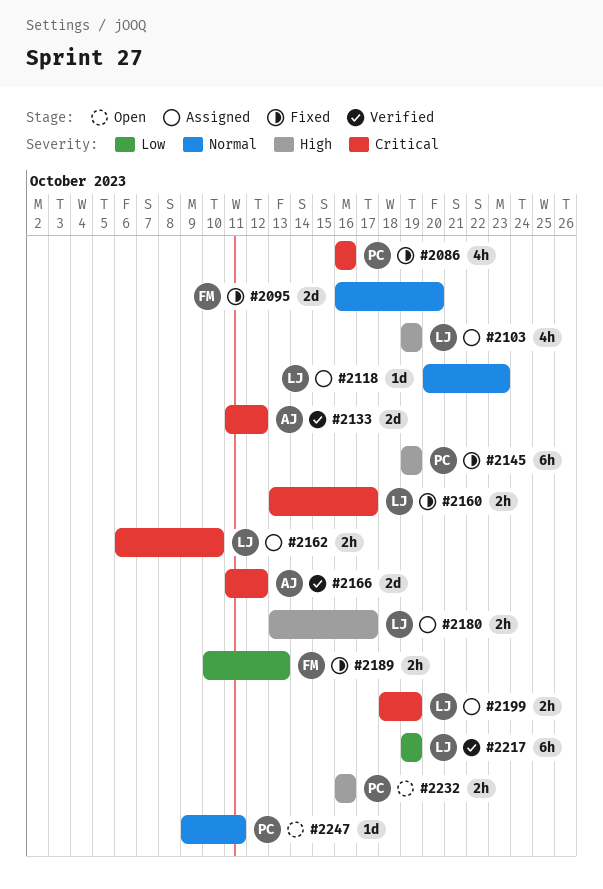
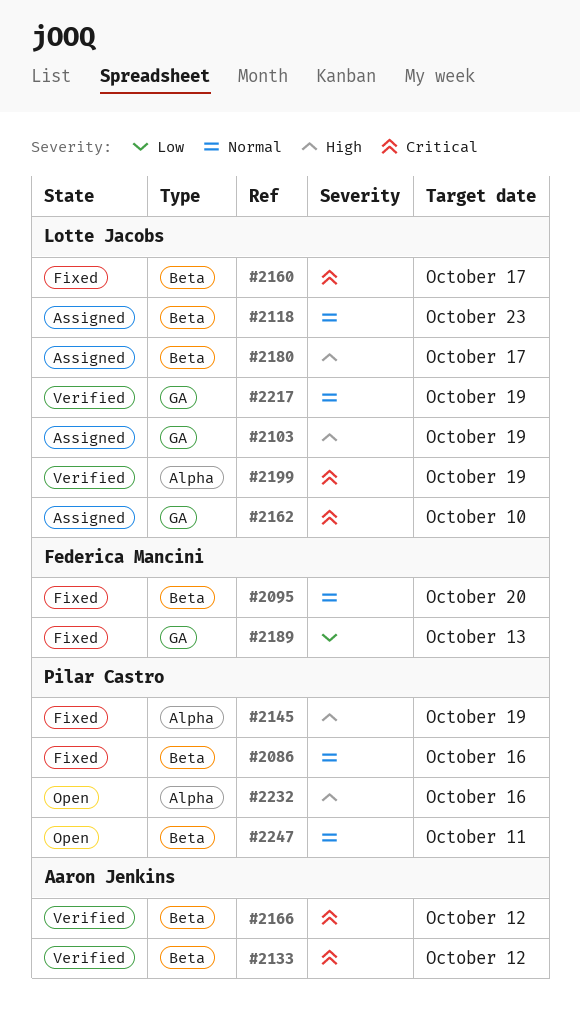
#2086, priority: Critical -> Normal
#2199, status: Assigned -> Verified
#2217, priority: Low -> Normal

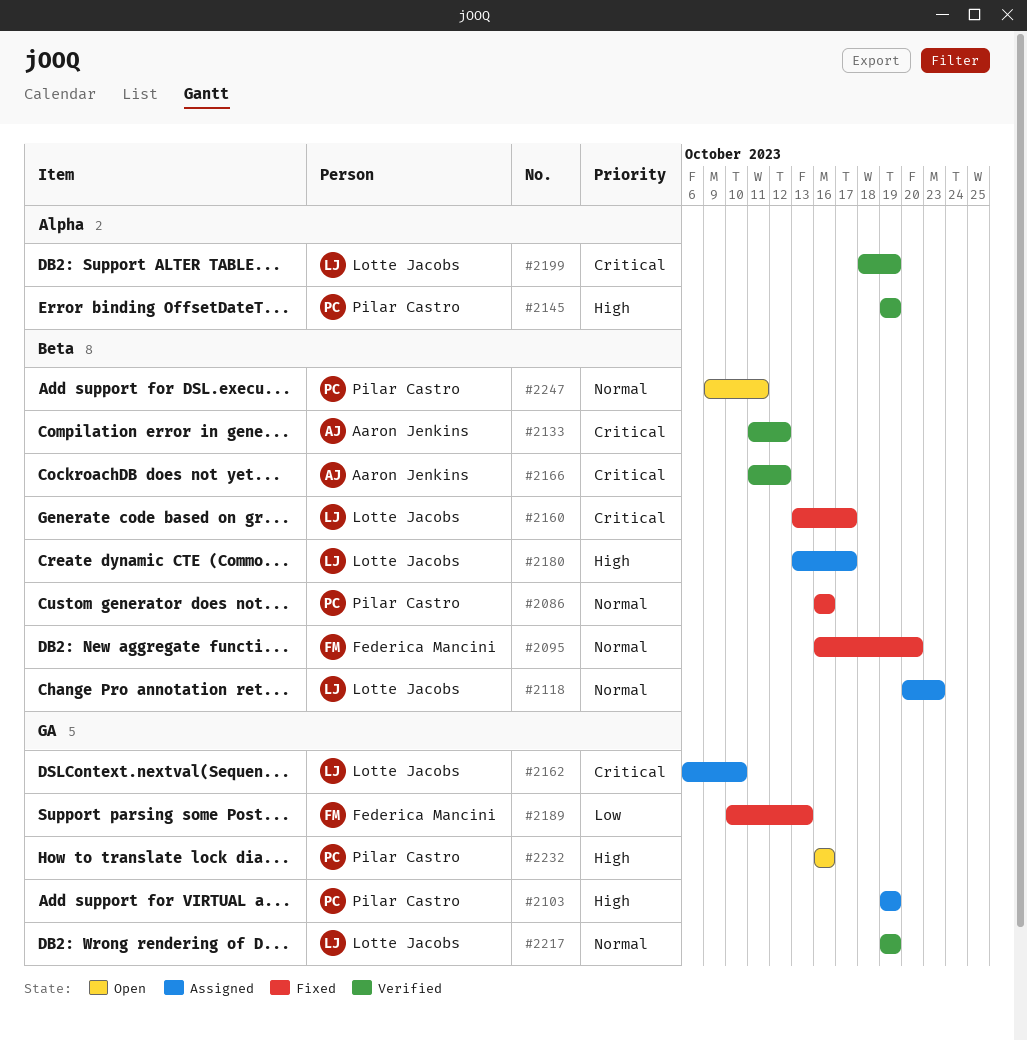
#2103, owner: Lotte Jacobs -> Pilar Castro
#2145, status: Fixed -> Verified
#2232, label: Alpha -> GA

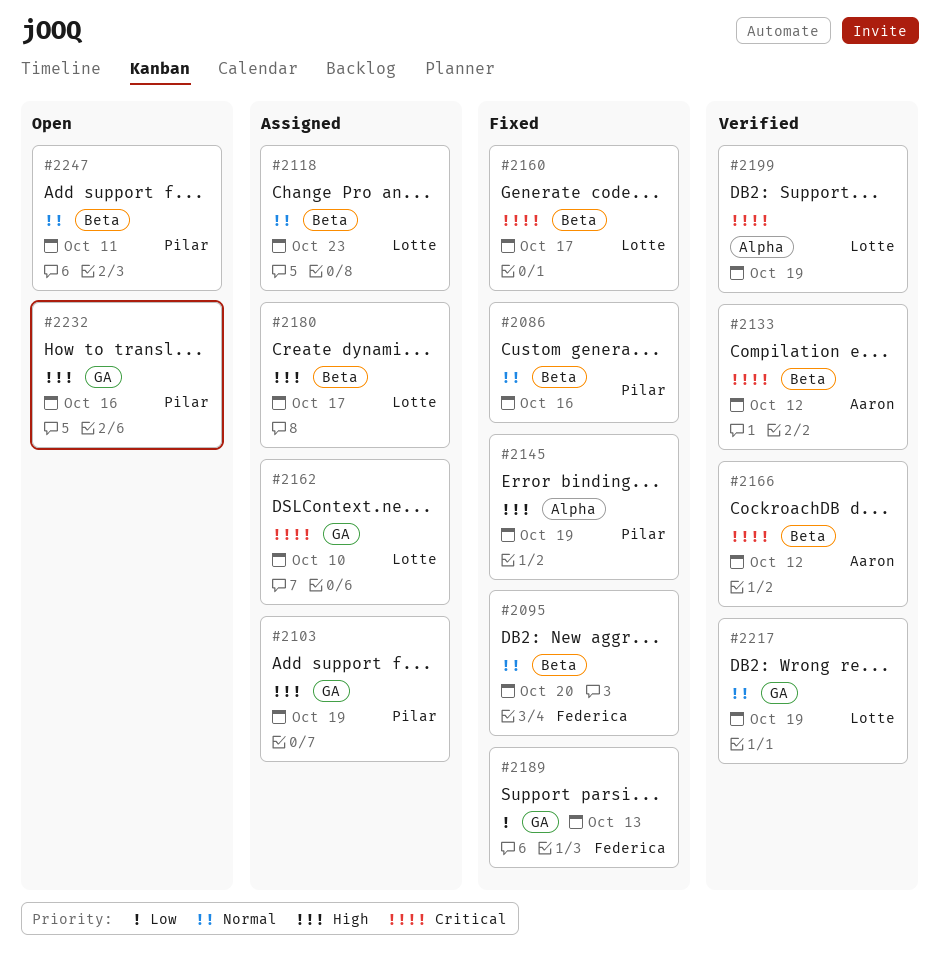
#2145, status: Verified -> Fixed

